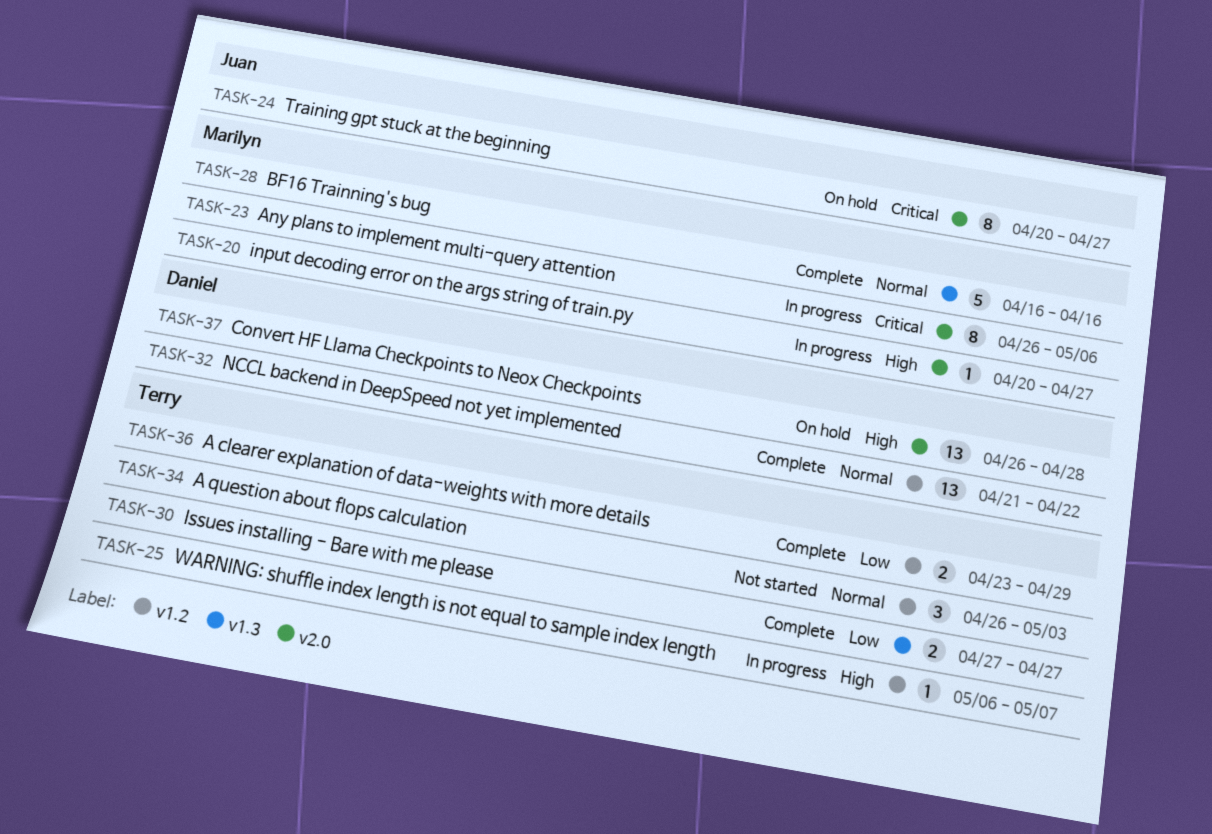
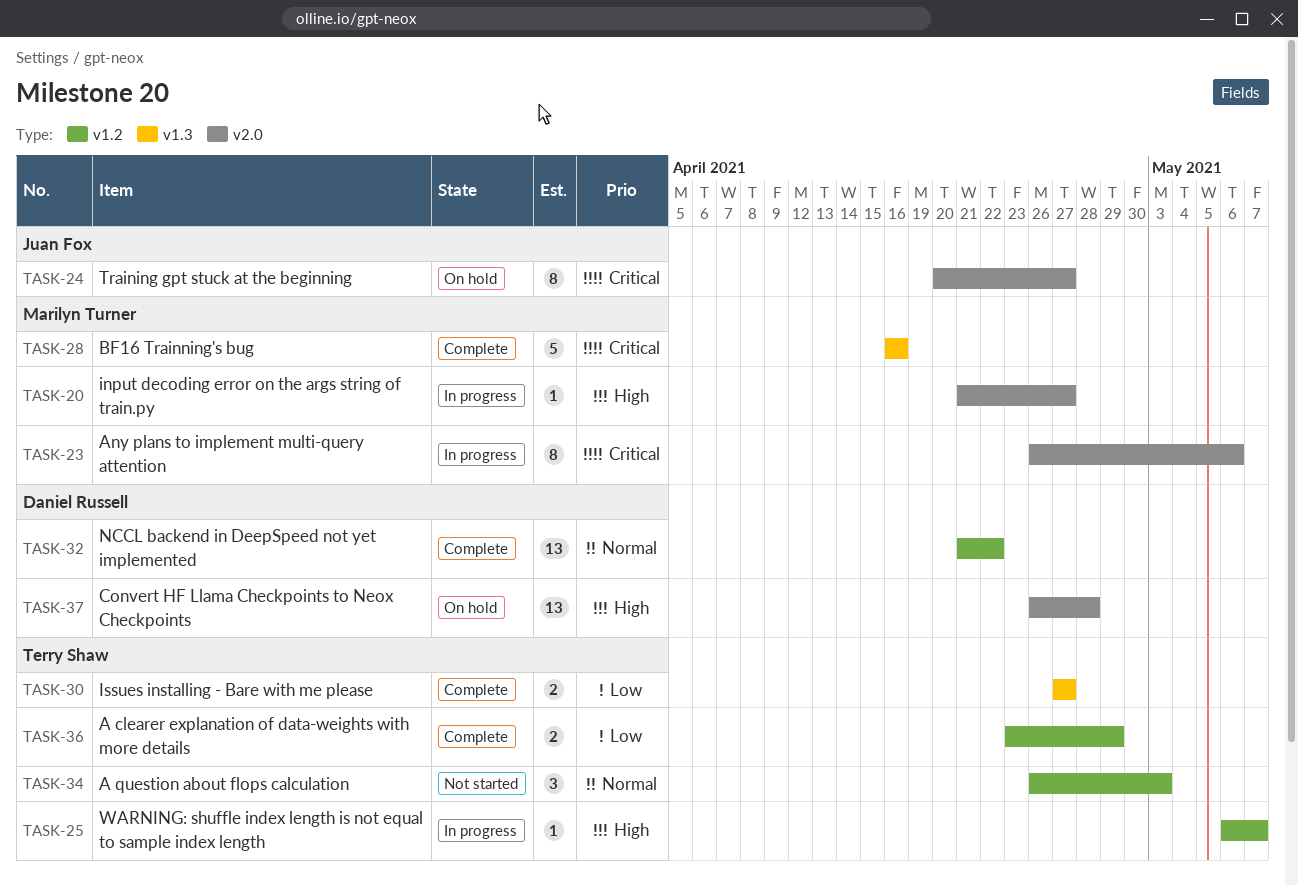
TASK-20, start: Apr 20 -> Apr 21
TASK-28, priority: Normal -> Critical

